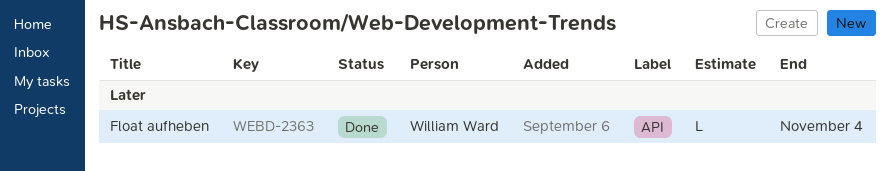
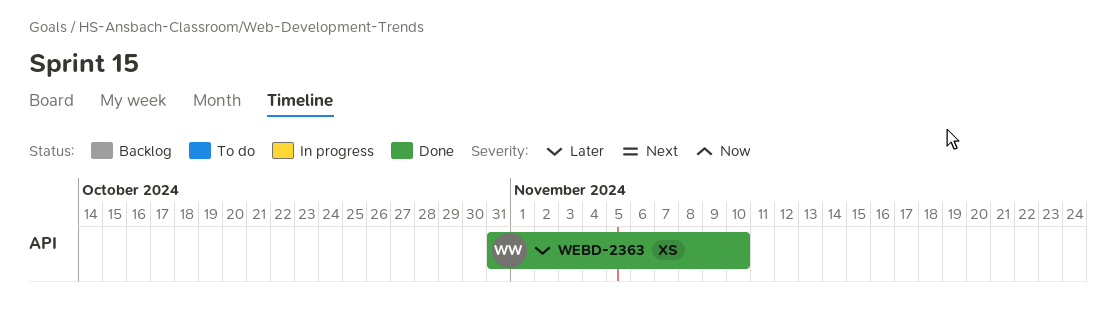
WEBD-2363, estimate: L -> XS
WEBD-2363, due: Nov 4 -> Nov 10

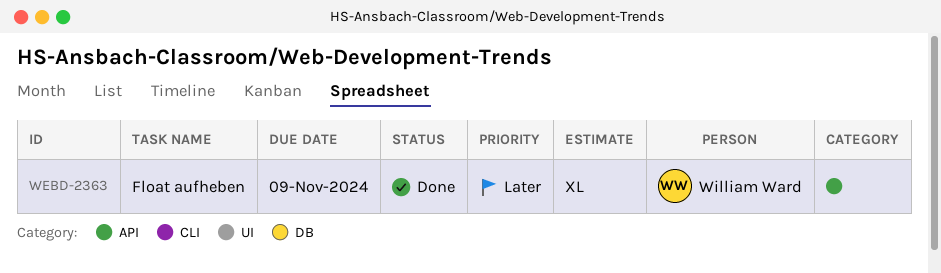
WEBD-2363, estimate: XS -> XL
WEBD-2363, due: Nov 10 -> Nov 9

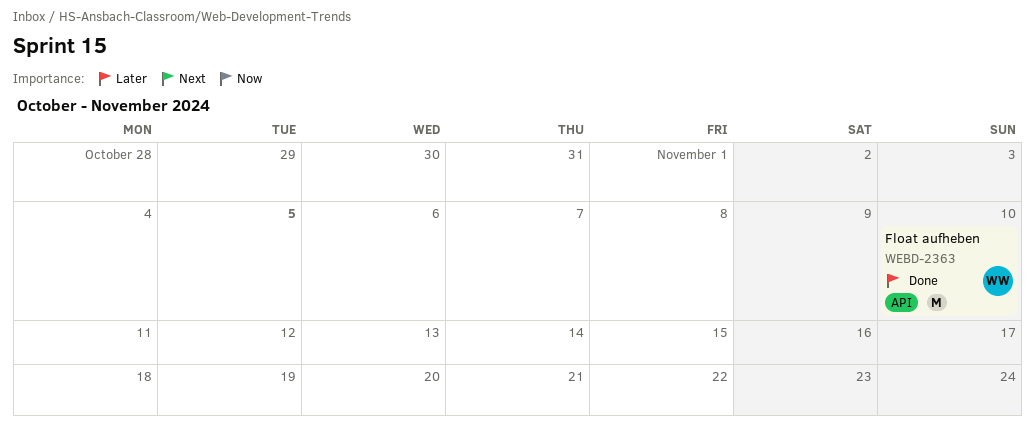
WEBD-2363, estimate: XL -> M
WEBD-2363, due: Nov 9 -> Nov 10

